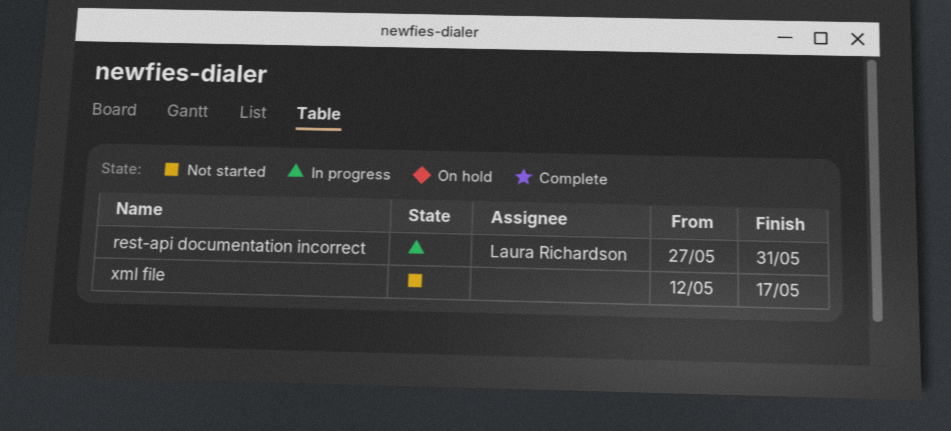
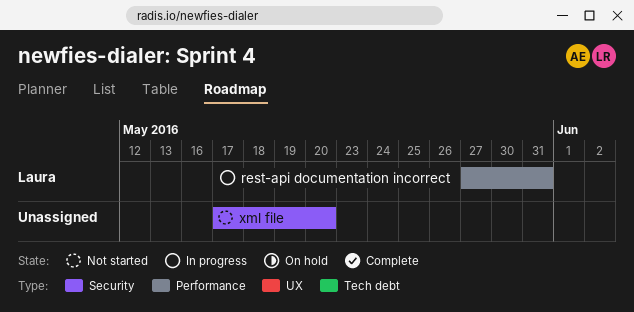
xml file, start: May 12 -> May 17
xml file, due: May 17 -> May 20

